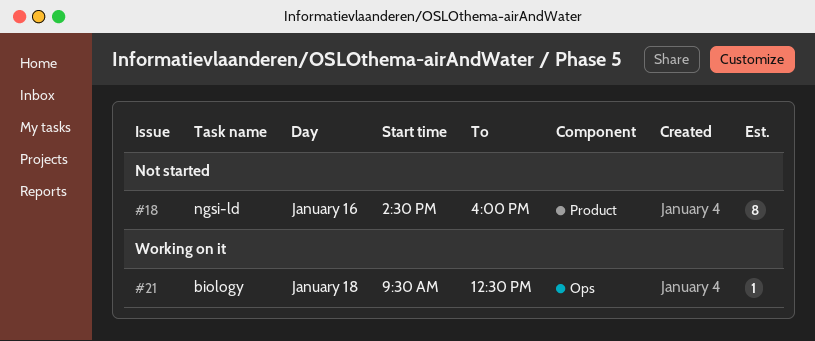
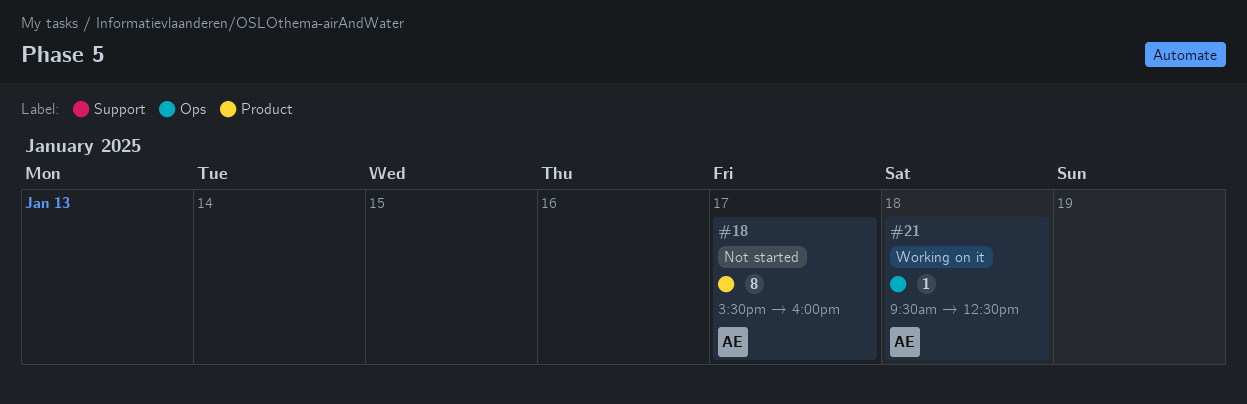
#18, day: Jan 16 -> Jan 17
#18, begins: 14:30 -> 15:30

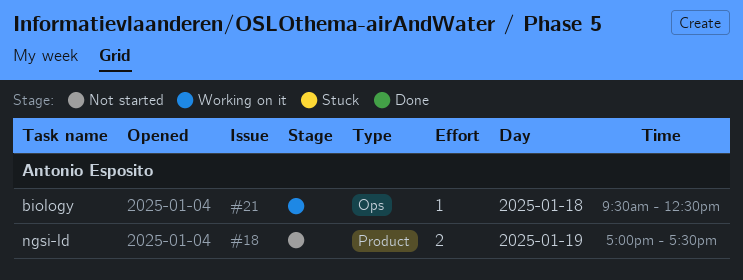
#18, estimate: 8 -> 2
#18, day: Jan 17 -> Jan 19
#18, begins: 15:30 -> 17:00
#18, ends: 16:00 -> 17:30

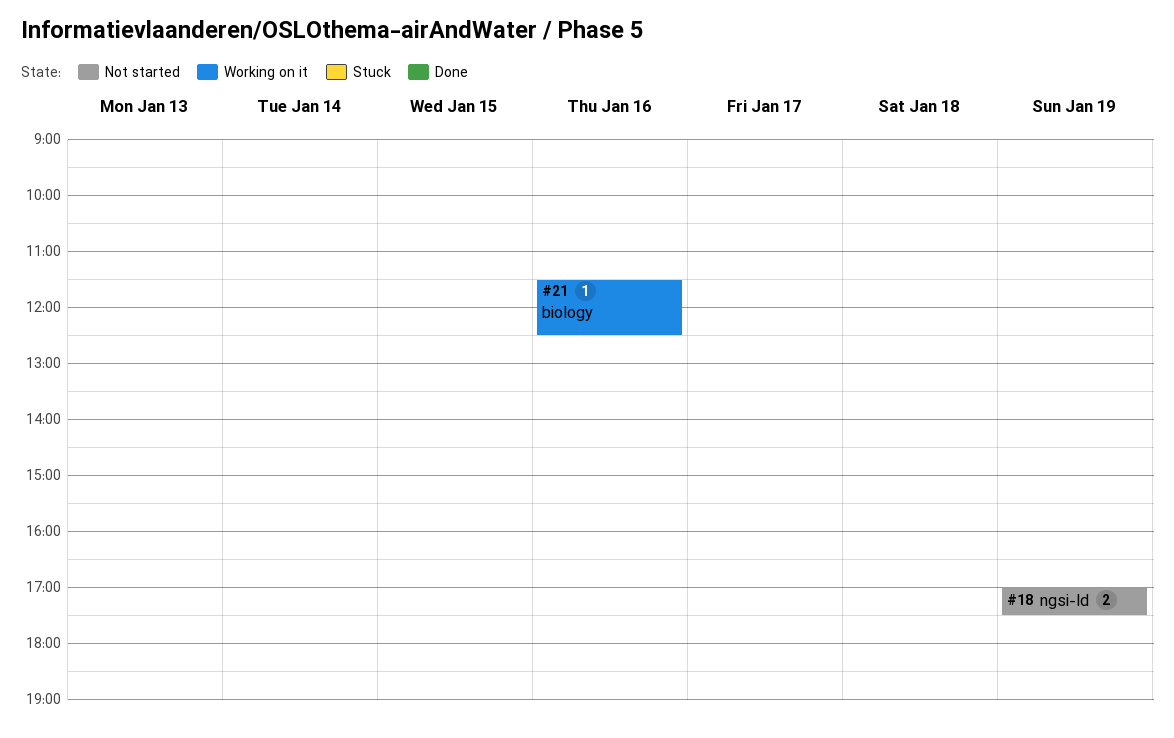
#21, day: Jan 18 -> Jan 16
#21, begins: 09:30 -> 11:30

